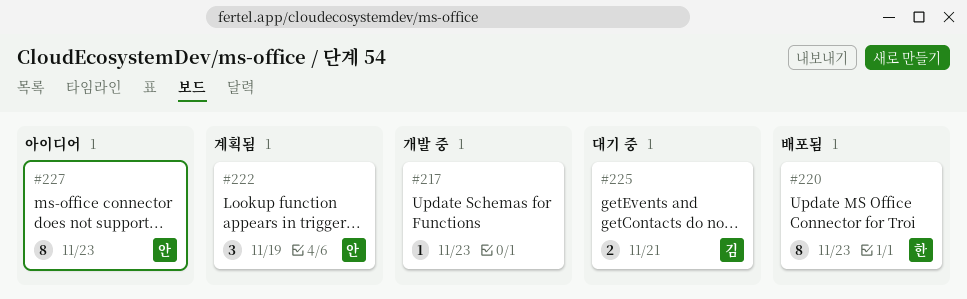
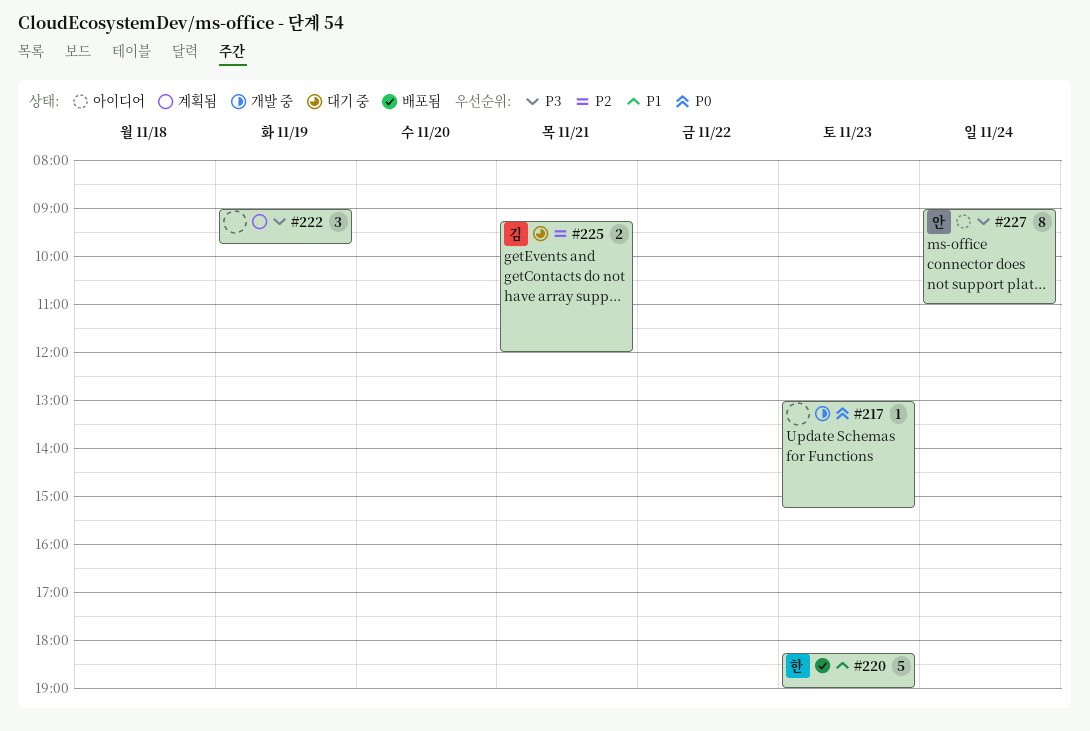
#220, estimate: 8 -> 5
#222, owner: 안 -> none
#227, day: Nov 23 -> Nov 24

